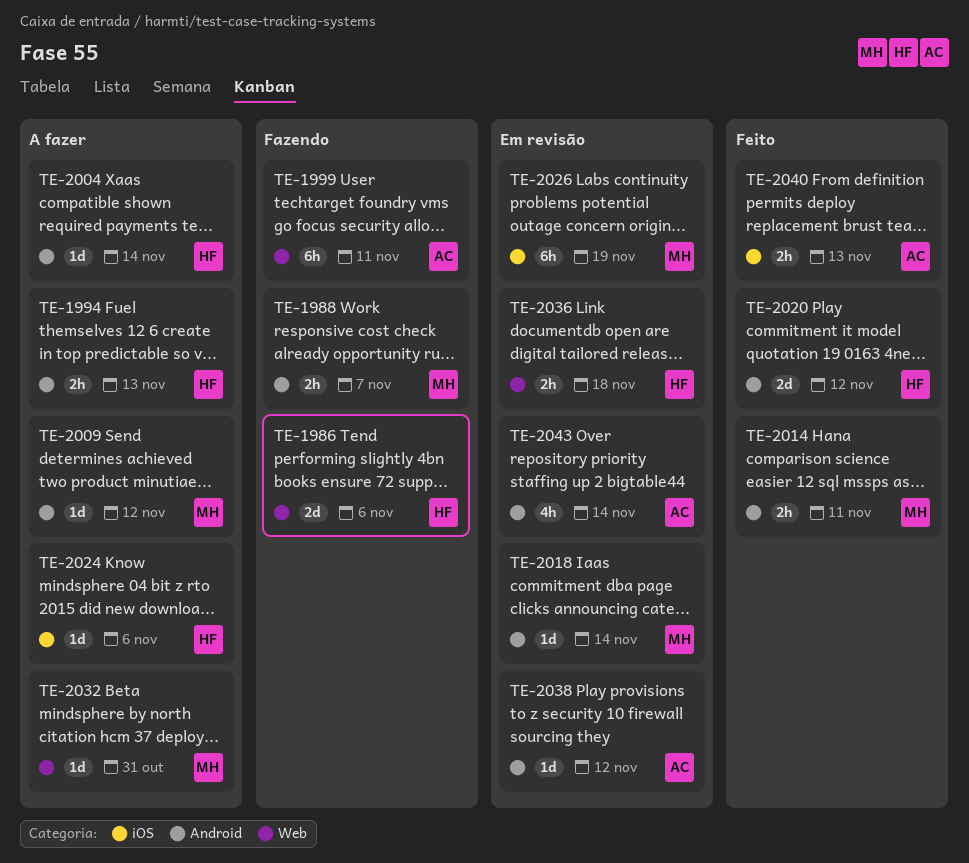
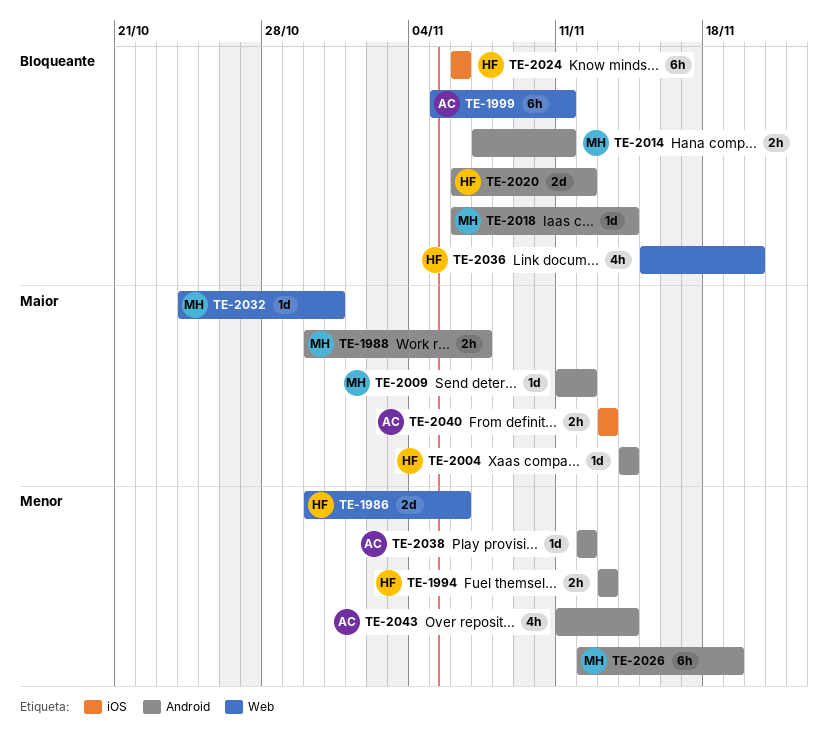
TE-2024, estimate: 1d -> 6h
TE-2026, label: iOS -> Android
TE-2036, estimate: 2h -> 4h
TE-2036, due: Nov 18 -> Nov 20

